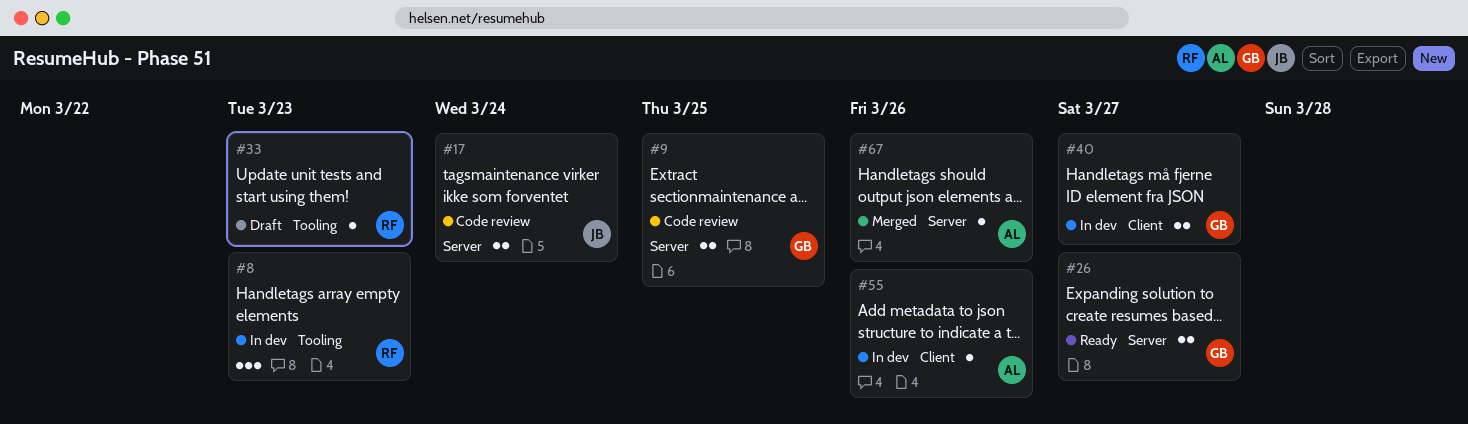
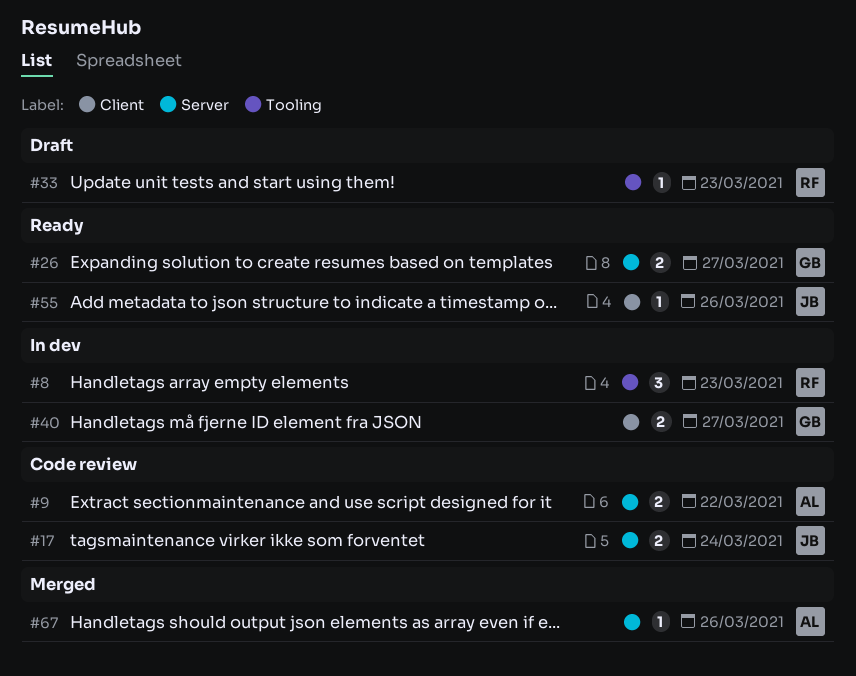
#9, owner: GB -> AL
#9, due: Mar 25 -> Mar 22
#55, status: In dev -> Ready
#55, owner: AL -> JB

